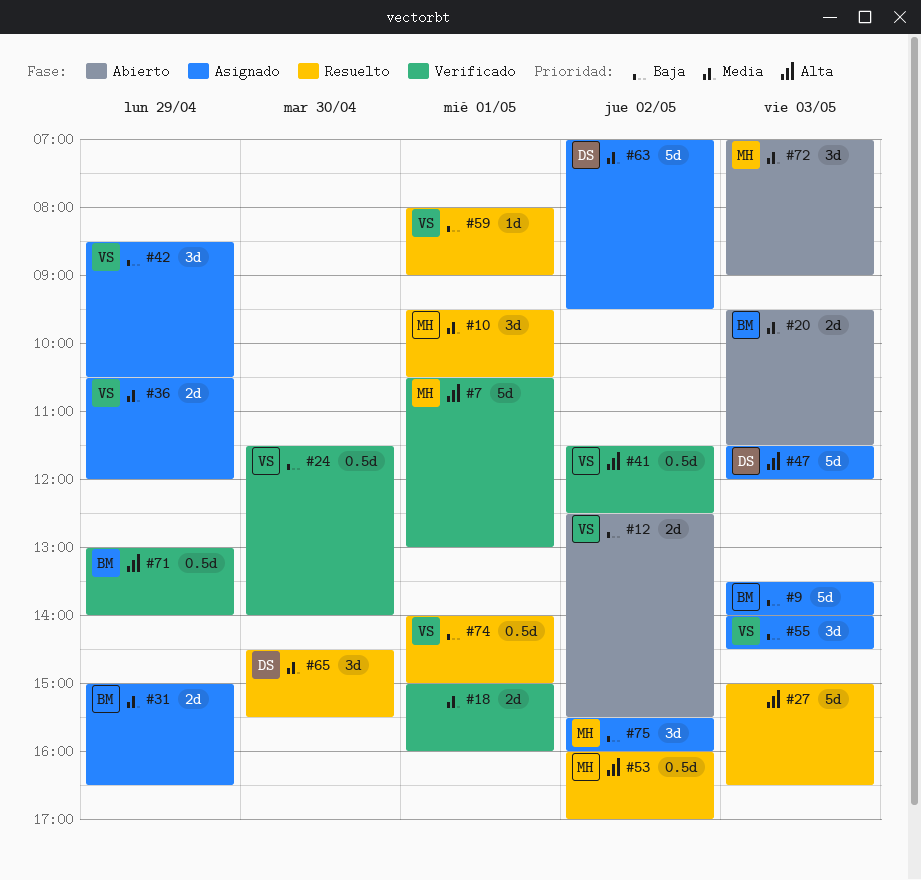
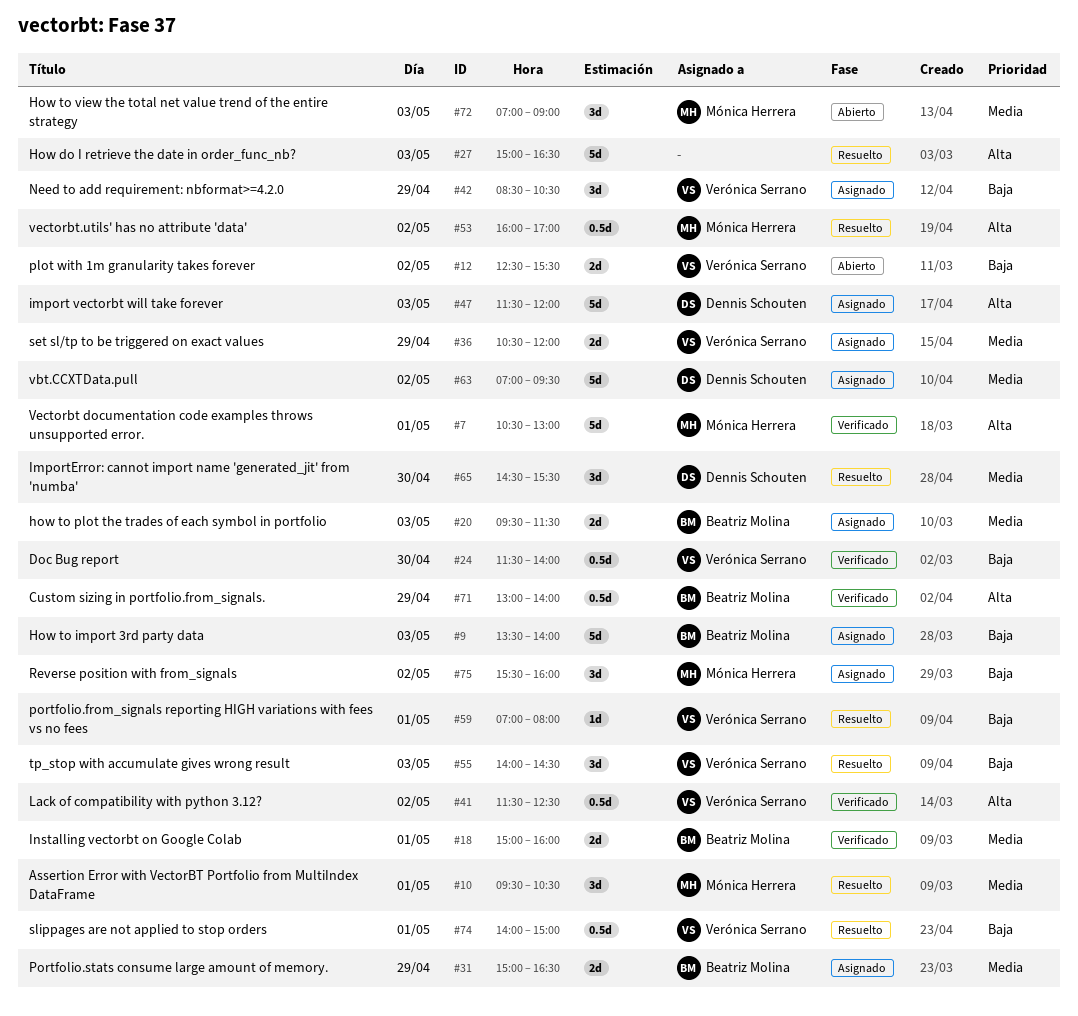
#18, owner: none -> Beatriz Molina
#20, status: Abierto -> Asignado
#55, status: Asignado -> Resuelto
#59, begins: 08:00 -> 07:00
#59, ends: 09:00 -> 08:00

